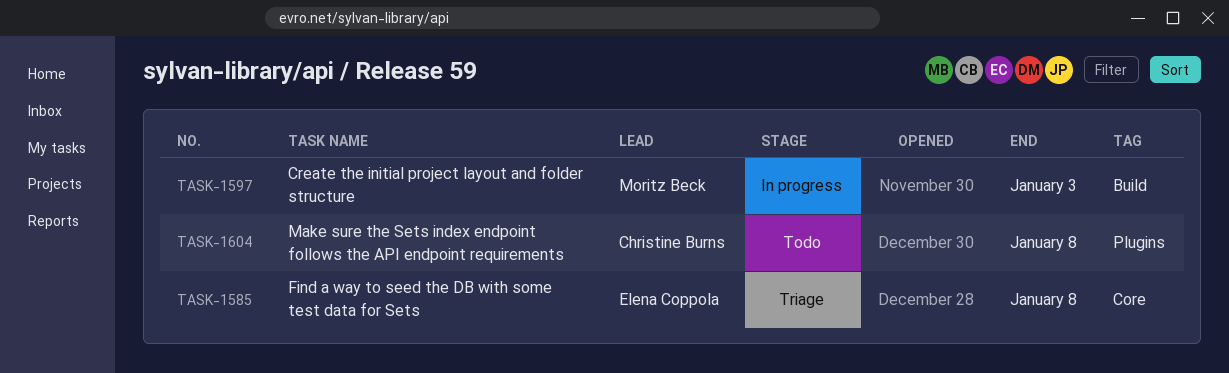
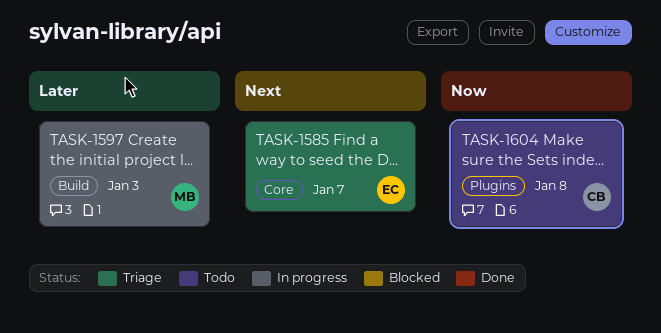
TASK-1585, due: Jan 8 -> Jan 7

